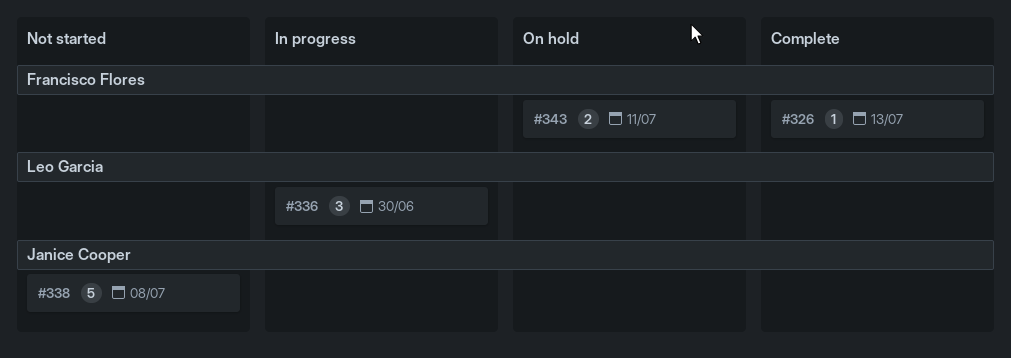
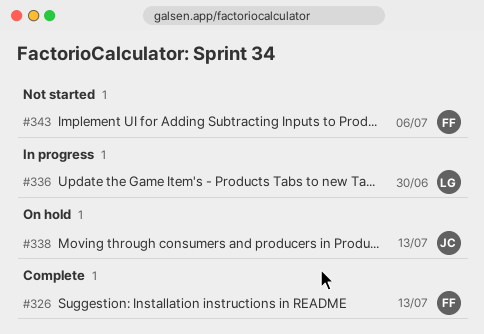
#338, status: Not started -> On hold
#338, due: Jul 8 -> Jul 13
#343, status: On hold -> Not started
#343, due: Jul 11 -> Jul 6

